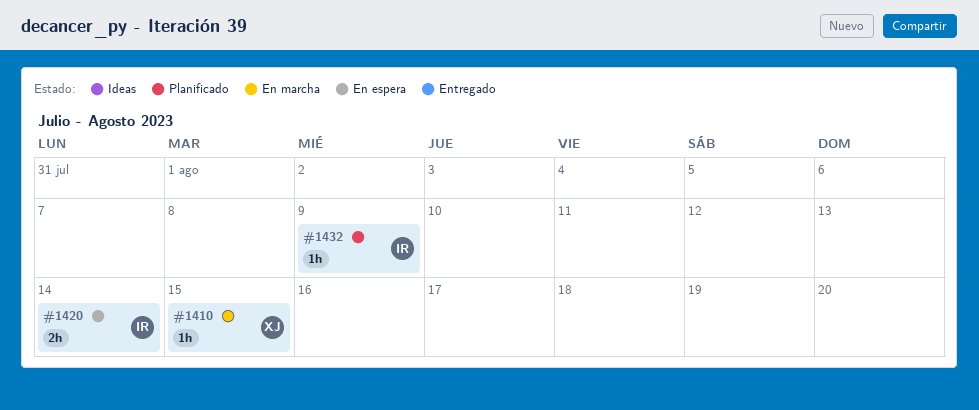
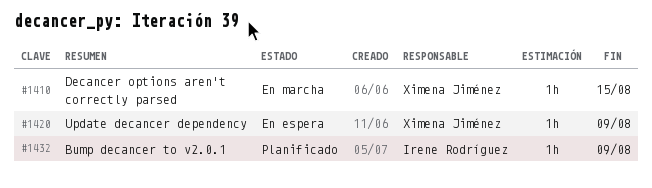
#1420, owner: Irene Rodríguez -> Ximena Jiménez
#1420, estimate: 2h -> 1h
#1420, due: Aug 14 -> Aug 9

